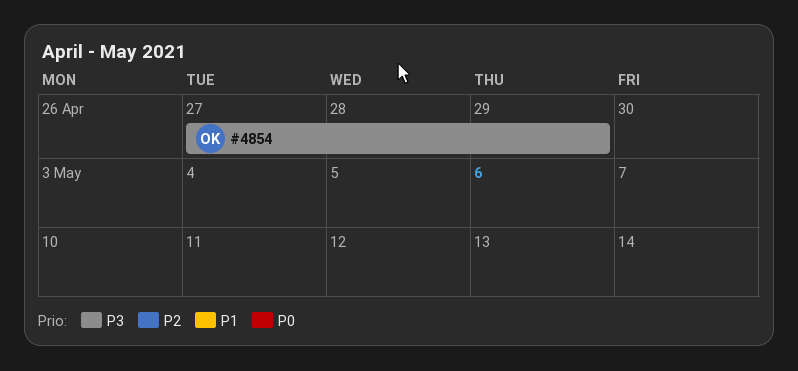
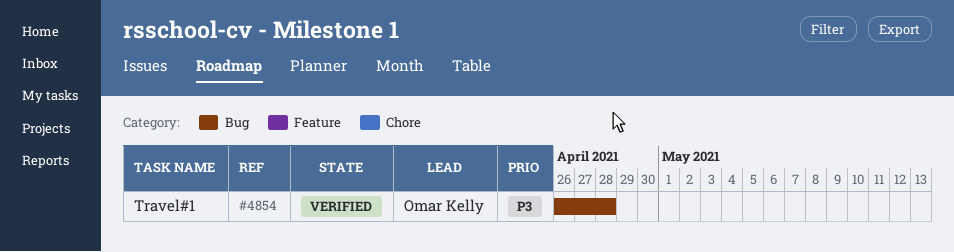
#4854, start: Apr 27 -> Apr 26
#4854, due: Apr 29 -> Apr 28

